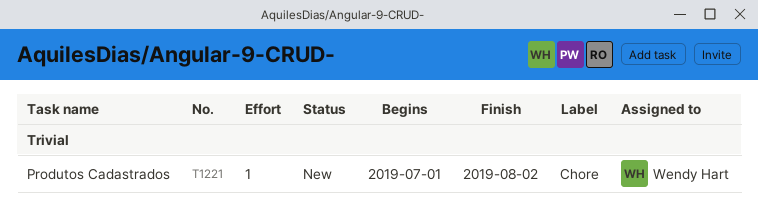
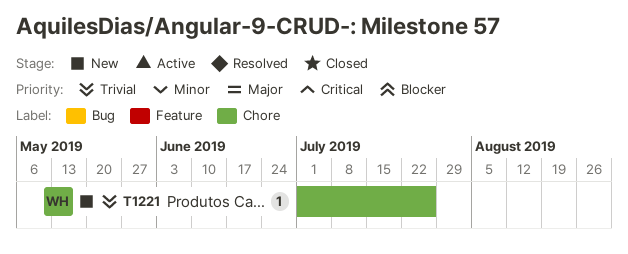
T1221, due: Aug 2 -> Jul 26

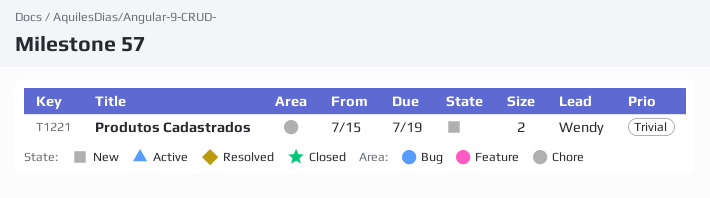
T1221, estimate: 1 -> 2
T1221, start: Jul 1 -> Jul 15
T1221, due: Jul 26 -> Jul 19

